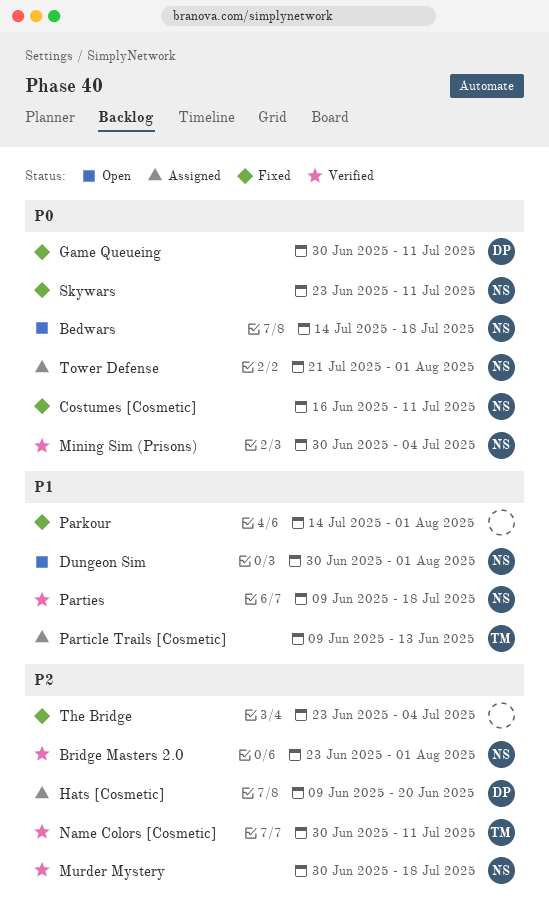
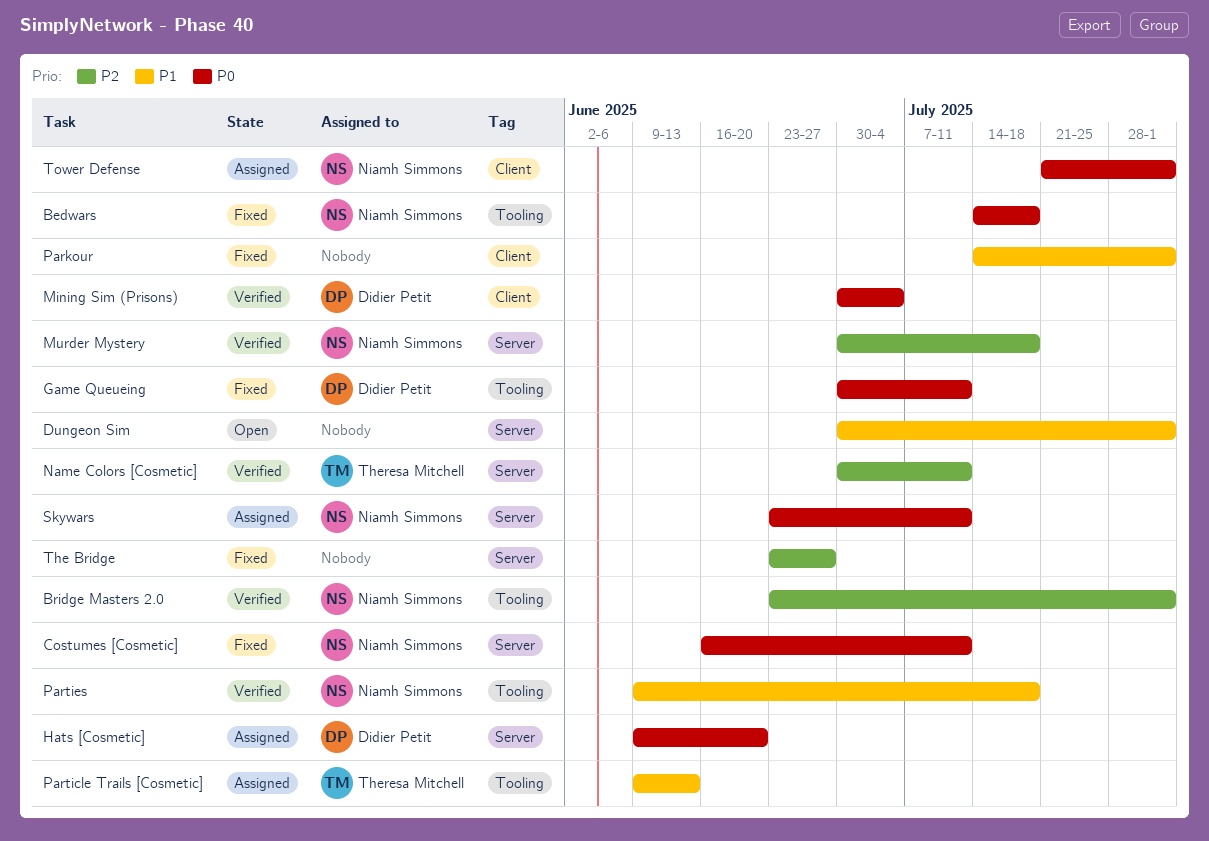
Bedwars, status: Open -> Fixed
Dungeon Sim, owner: Niamh Simmons -> none
Hats [Cosmetic], priority: P2 -> P0
Mining Sim (Prisons), owner: Niamh Simmons -> Didier Petit
Skywars, status: Fixed -> Assigned
The Bridge, due: Jul 4 -> Jun 27

